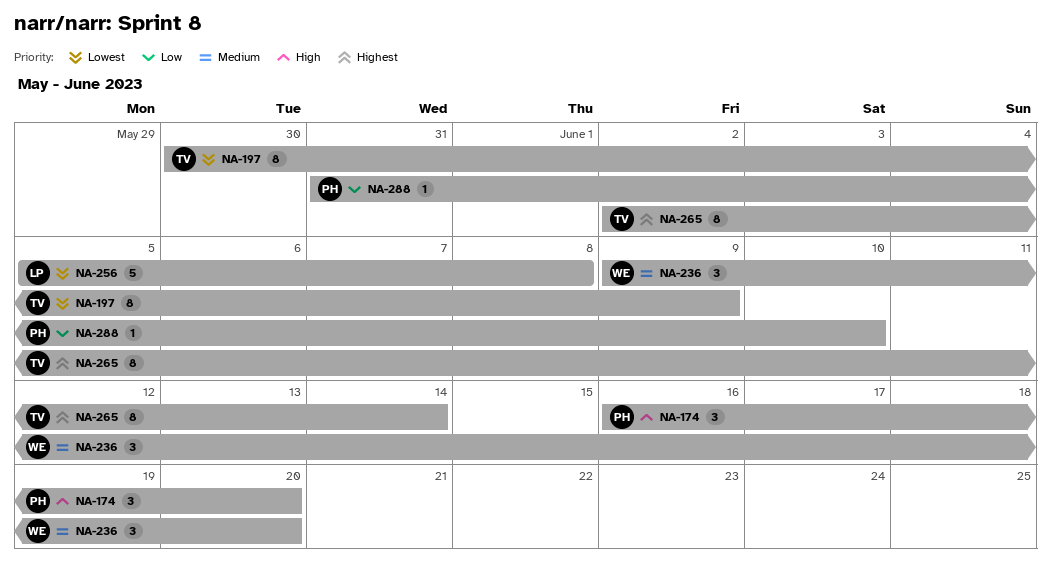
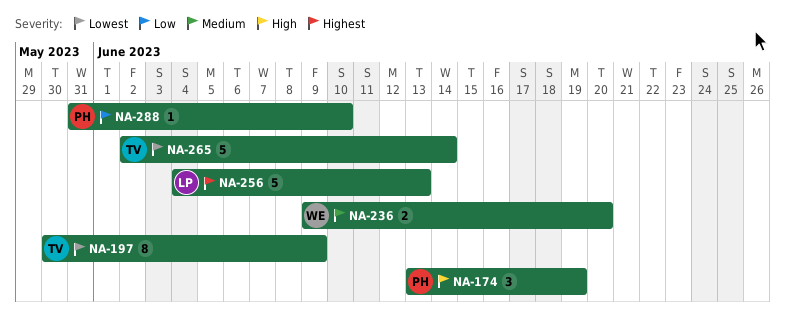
NA-174, start: Jun 16 -> Jun 13
NA-174, due: Jun 20 -> Jun 19
NA-236, estimate: 3 -> 2
NA-256, priority: Lowest -> Highest
NA-256, start: Jun 5 -> Jun 4
NA-256, due: Jun 8 -> Jun 13
NA-265, priority: Highest -> Lowest
NA-265, estimate: 8 -> 5

